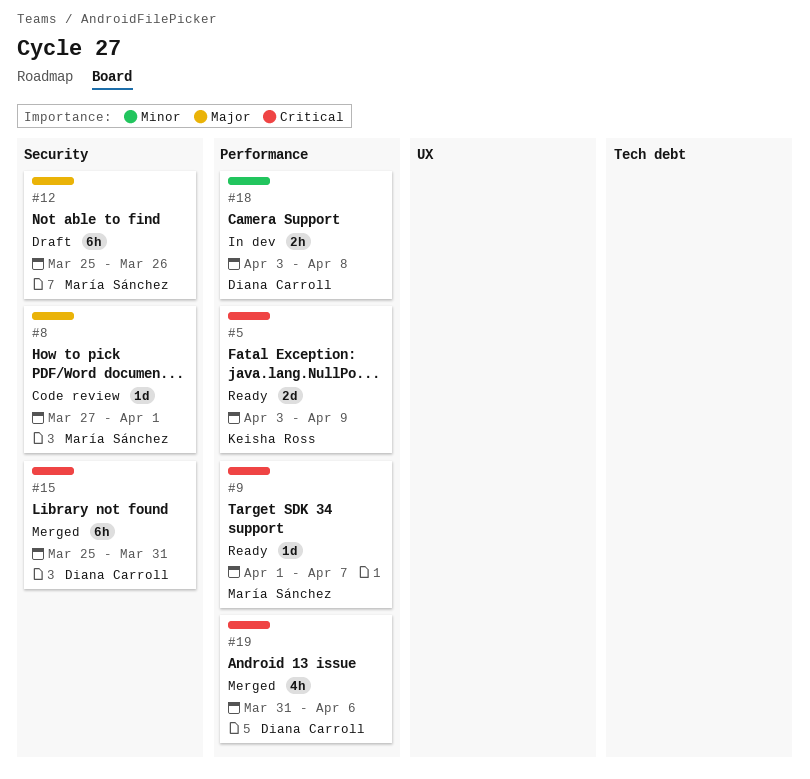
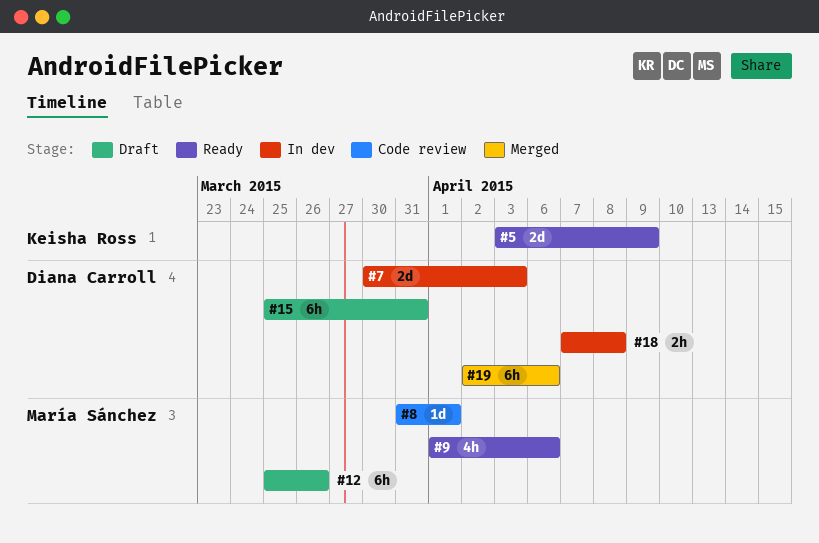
#7: none -> present
#8, start: Mar 27 -> Mar 31
#9, estimate: 1d -> 4h
#9, due: Apr 7 -> Apr 6
#15, status: Merged -> Draft
#18, start: Apr 3 -> Apr 7
#19, estimate: 4h -> 6h
#19, start: Mar 31 -> Apr 2

